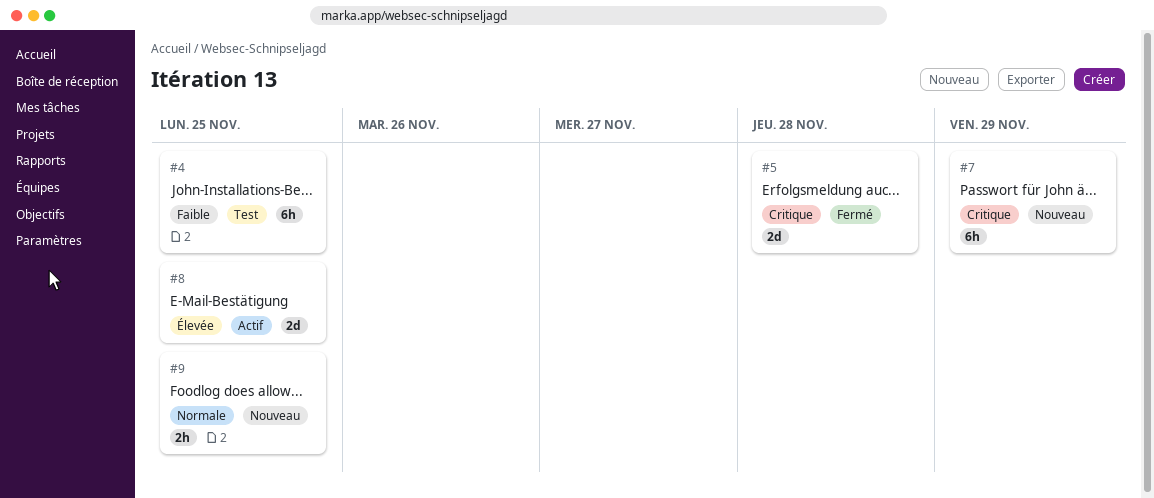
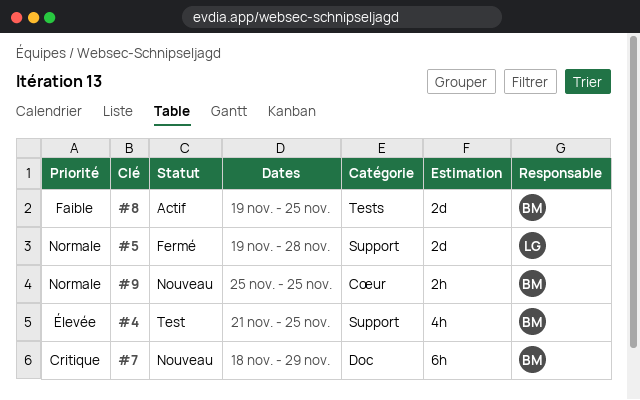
#4, priority: Faible -> Élevée
#4, estimate: 6h -> 4h
#5, priority: Critique -> Normale
#8, priority: Élevée -> Faible

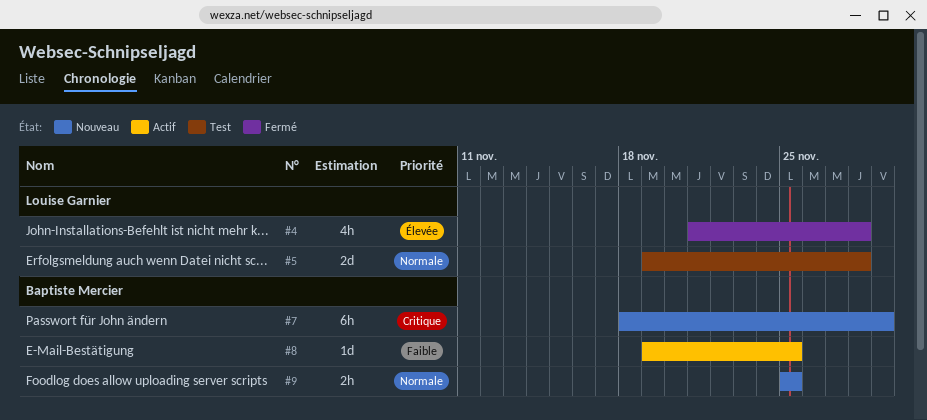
#4, status: Test -> Fermé
#4, owner: Baptiste Mercier -> Louise Garnier
#4, due: Nov 25 -> Nov 28
#5, status: Fermé -> Test
#8, estimate: 2d -> 1d

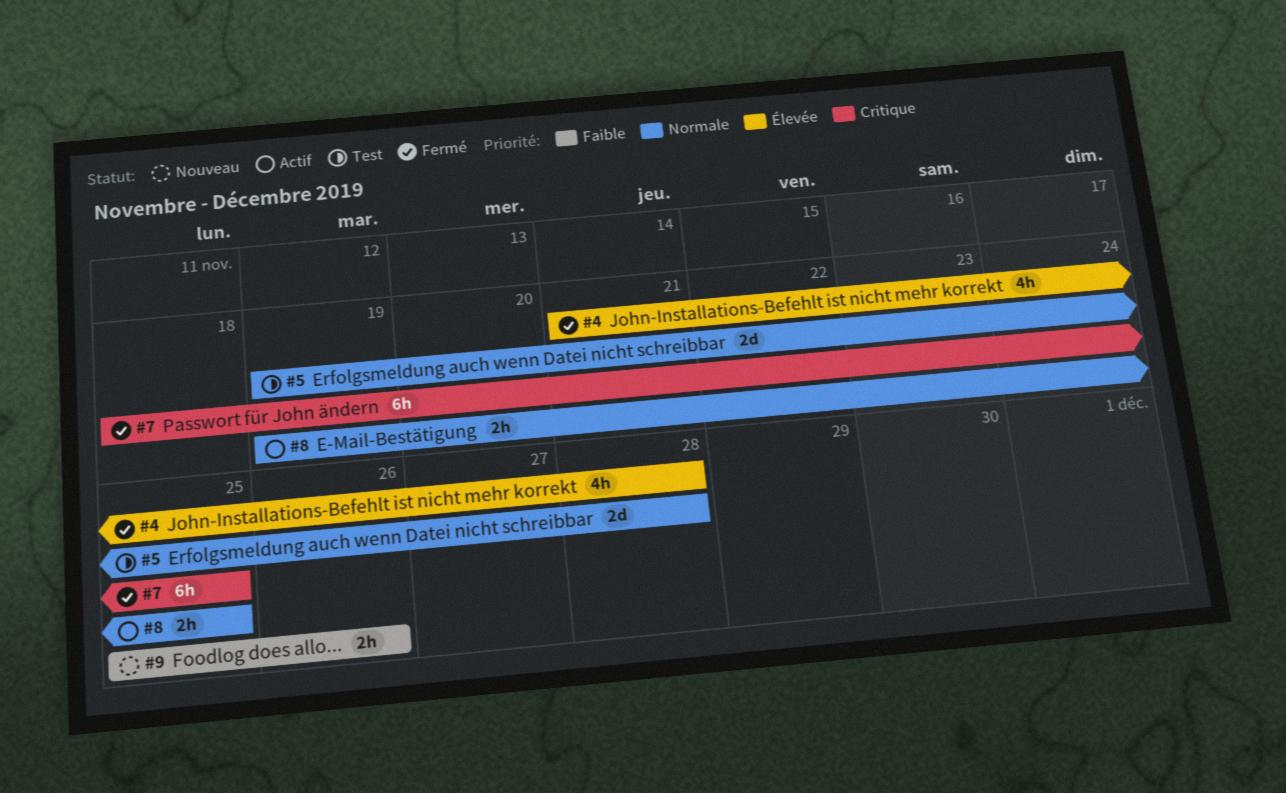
#7, status: Nouveau -> Fermé
#7, due: Nov 29 -> Nov 25
#8, priority: Faible -> Normale
#8, estimate: 1d -> 2h
#9, priority: Normale -> Faible
#9, due: Nov 25 -> Nov 26

